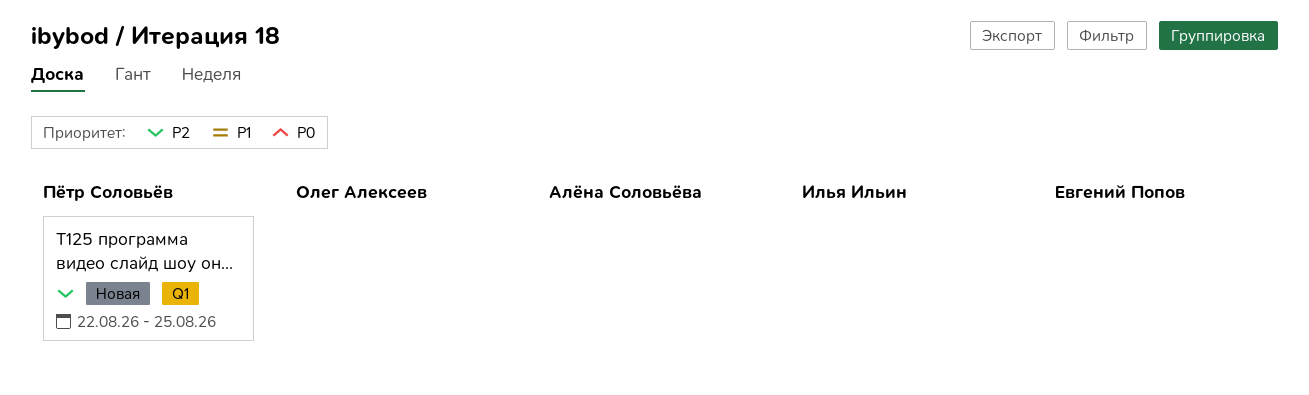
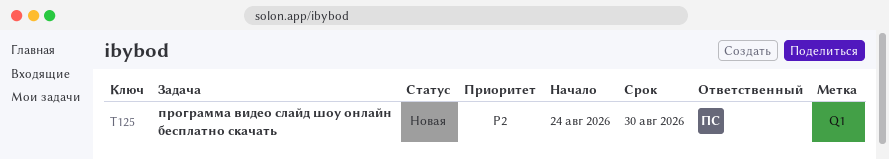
T125, start: Aug 22 -> Aug 24
T125, due: Aug 25 -> Aug 30

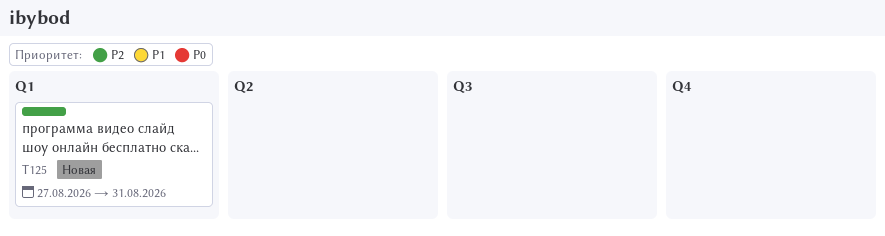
T125, start: Aug 24 -> Aug 27
T125, due: Aug 30 -> Aug 31

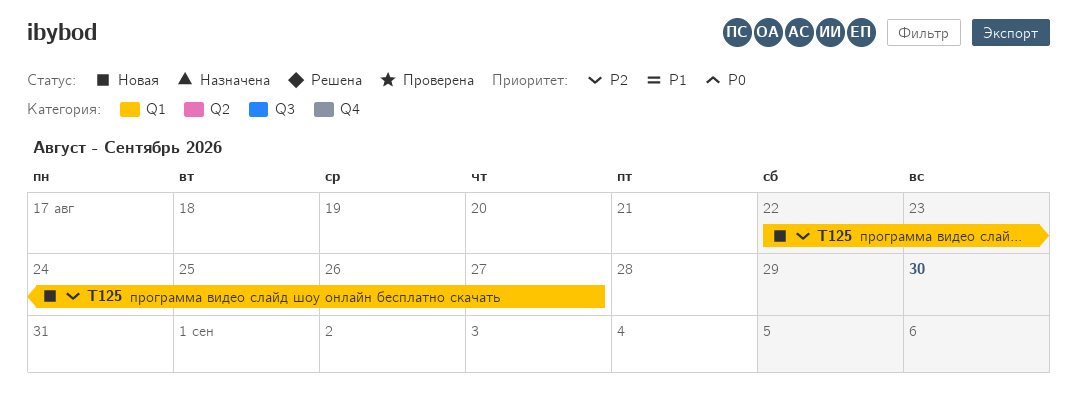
T125, start: Aug 27 -> Aug 22
T125, due: Aug 31 -> Aug 27

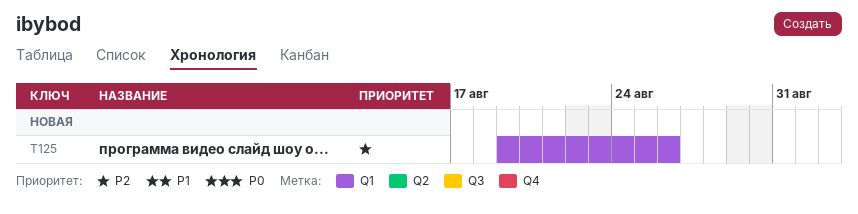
T125, start: Aug 22 -> Aug 19
T125, due: Aug 27 -> Aug 26

